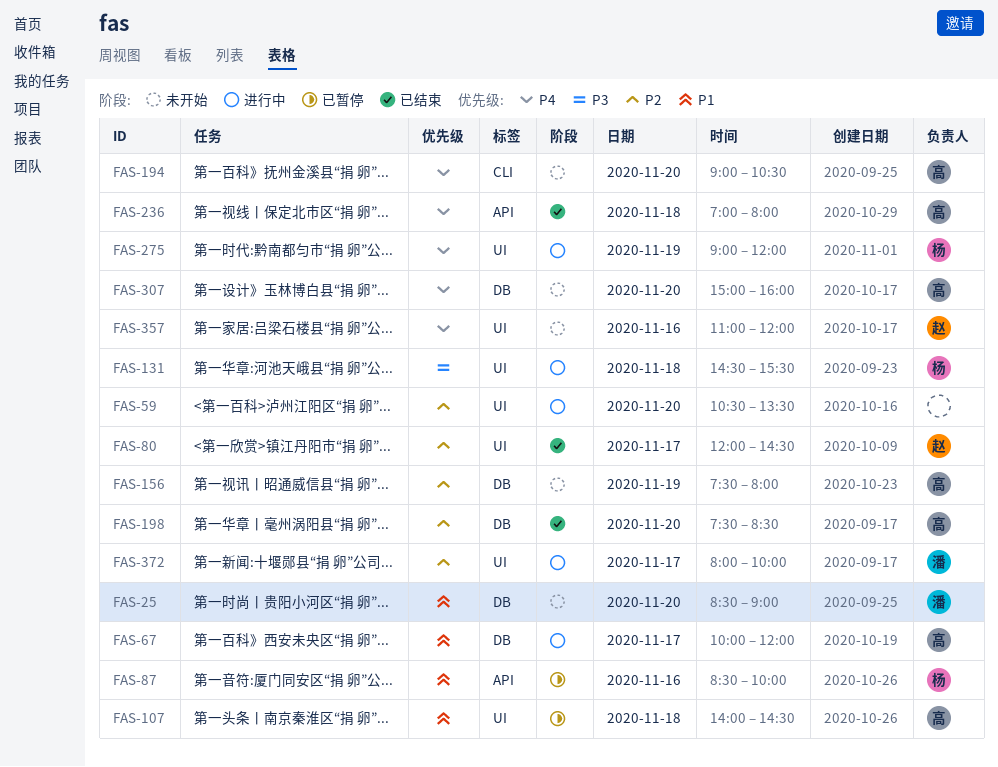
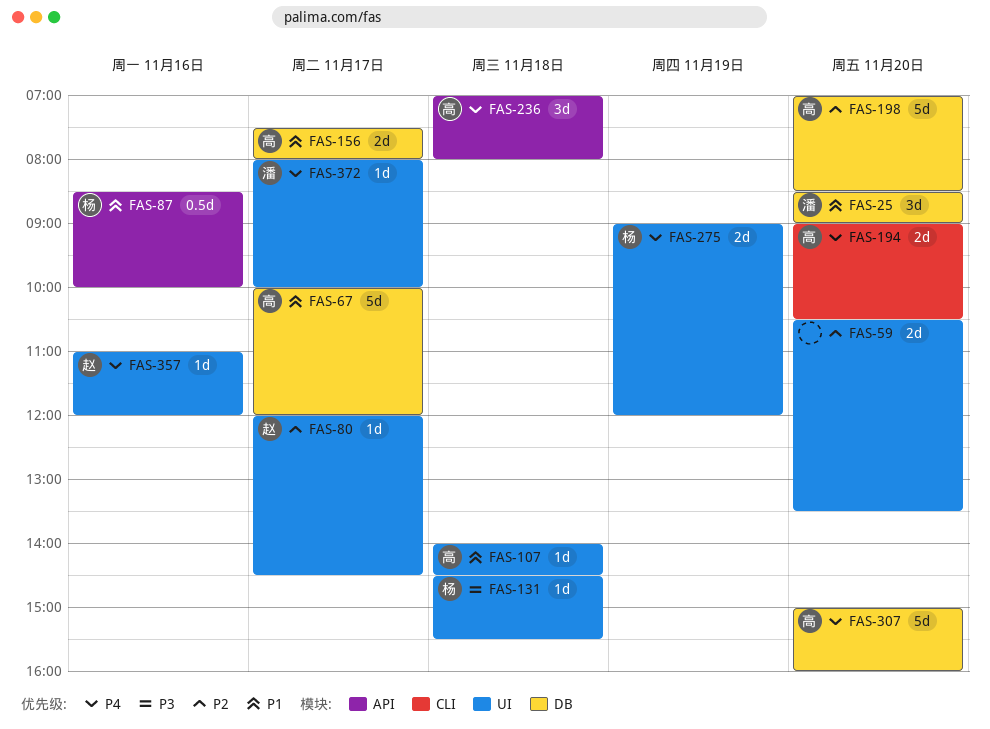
FAS-156, priority: P2 -> P1
FAS-156, day: Nov 19 -> Nov 17
FAS-198, begins: 07:30 -> 07:00
FAS-372, priority: P2 -> P4

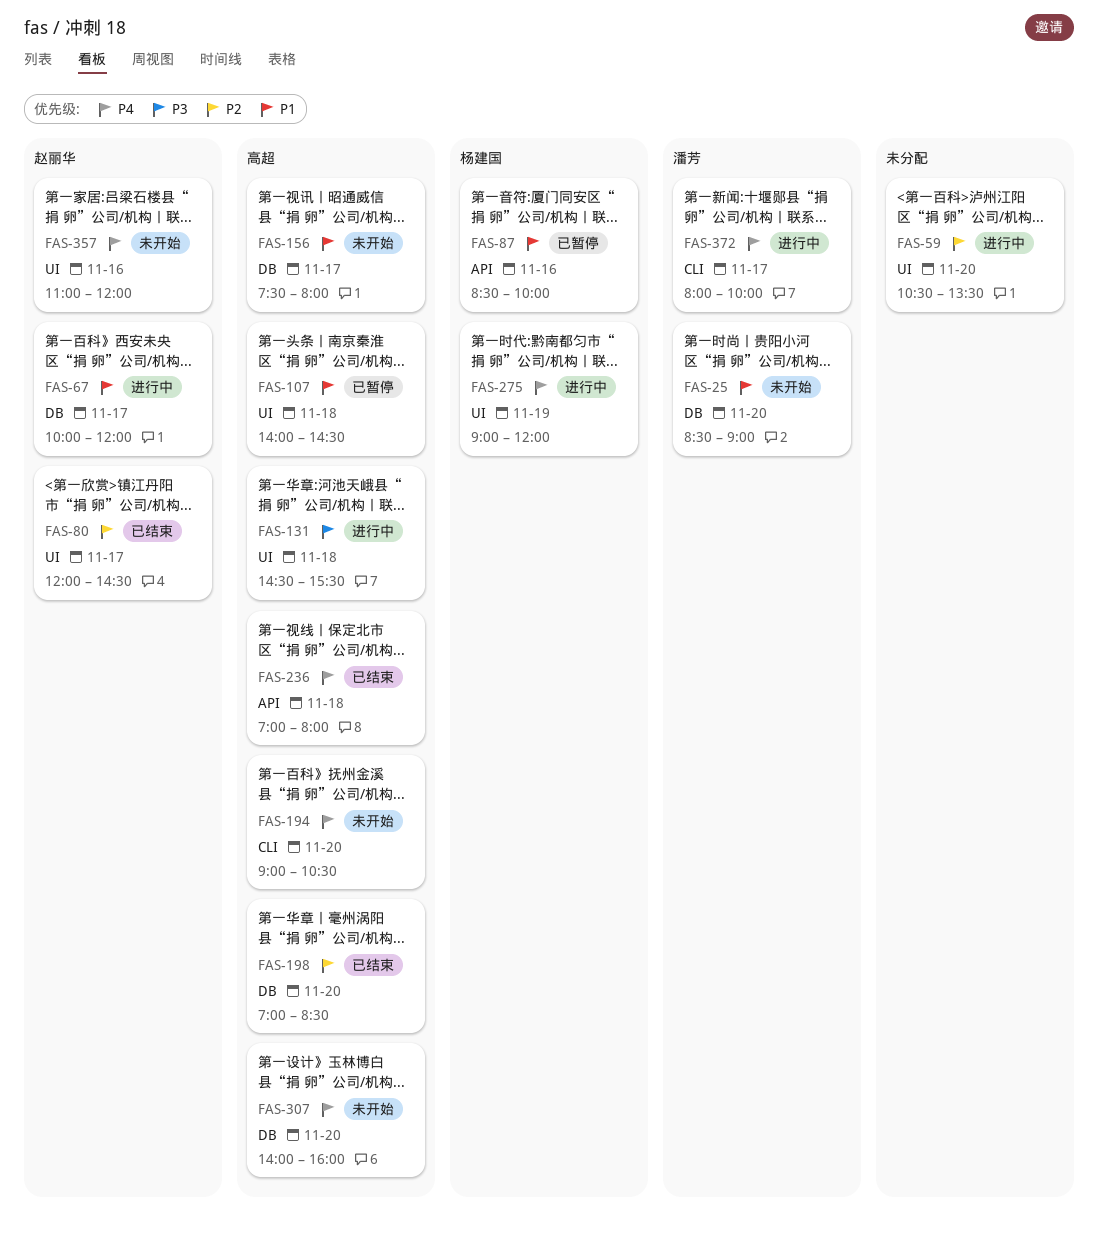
FAS-67, owner: 高超 -> 赵丽华
FAS-131, owner: 杨建国 -> 高超
FAS-307, begins: 15:00 -> 14:00
FAS-372, label: UI -> CLI

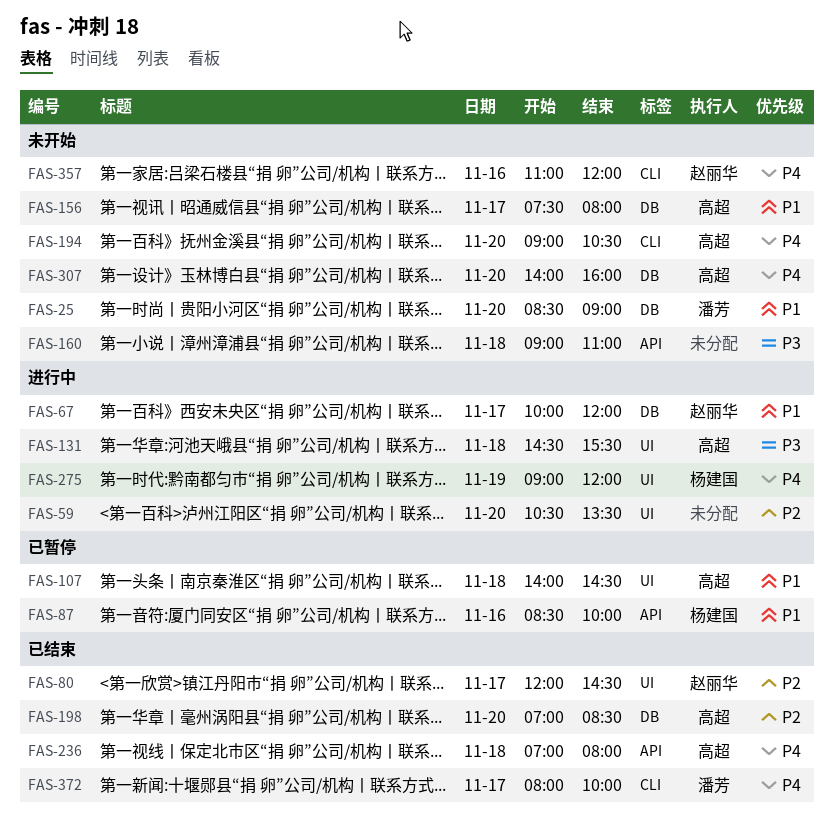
FAS-160: none -> present
FAS-357, label: UI -> CLI
FAS-372, status: 进行中 -> 已结束

